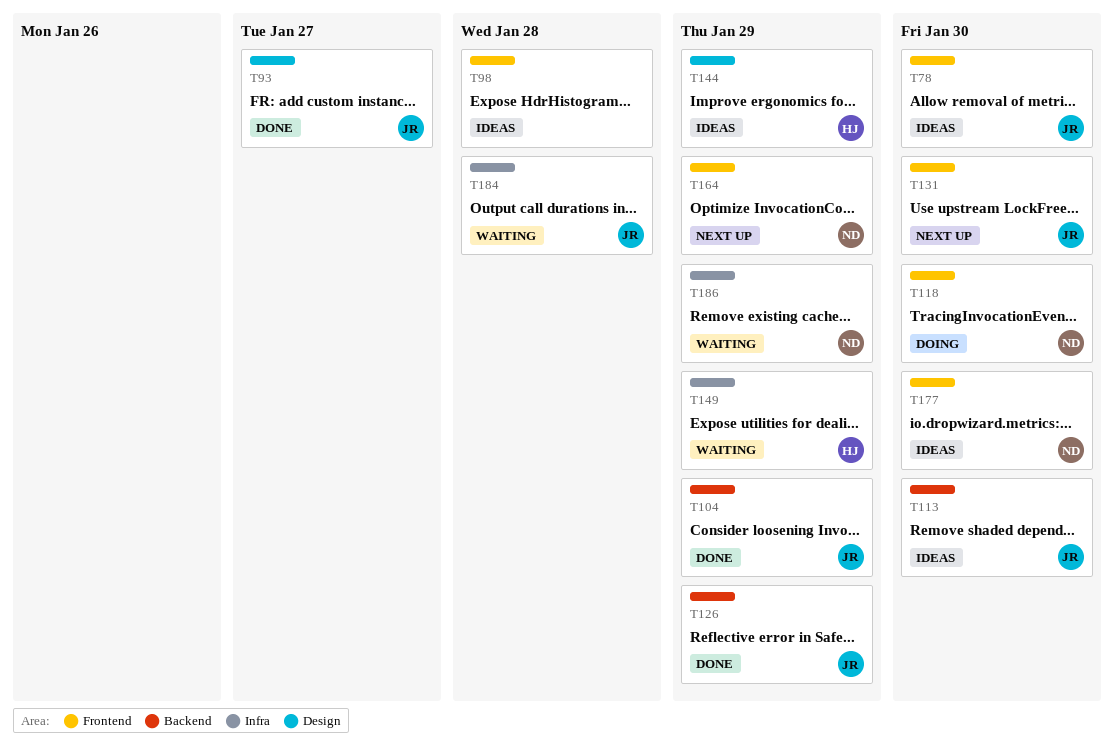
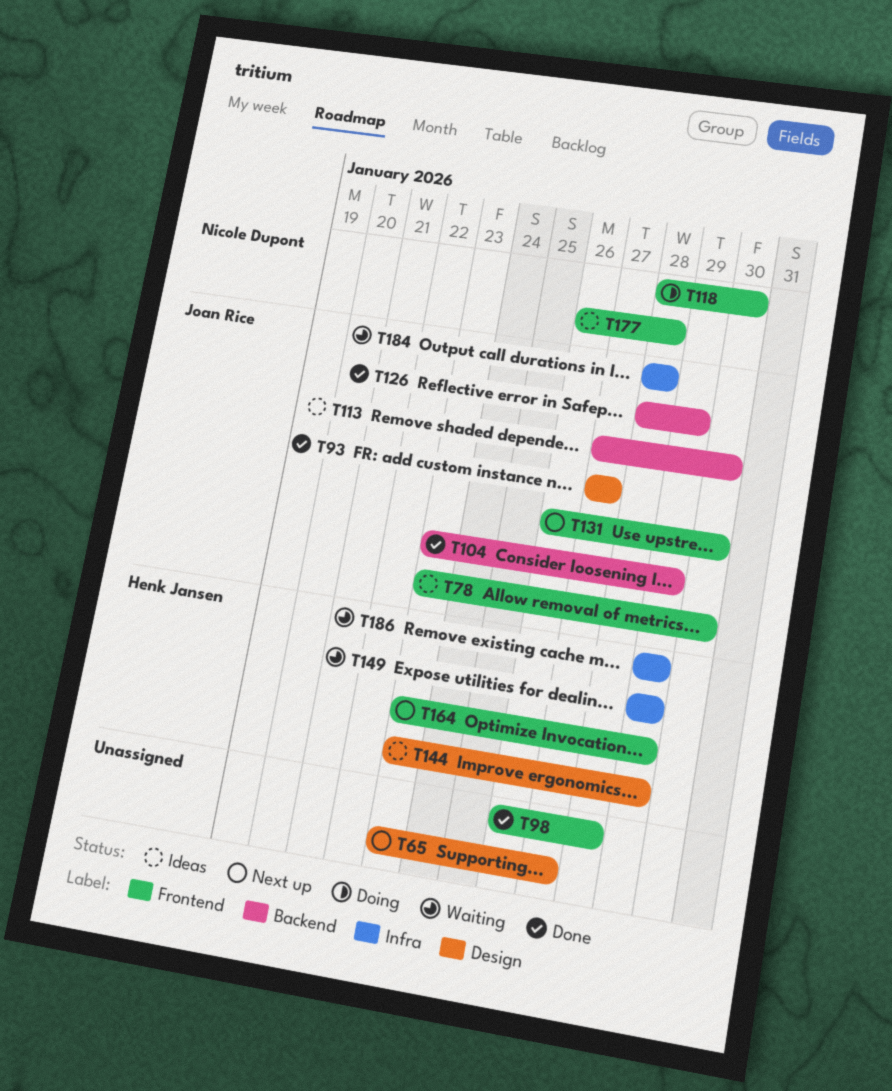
T65: none -> present
T98, status: Ideas -> Done
T164, owner: Nicole Dupont -> Henk Jansen
T177, due: Jan 30 -> Jan 28
T186, owner: Nicole Dupont -> Henk Jansen

